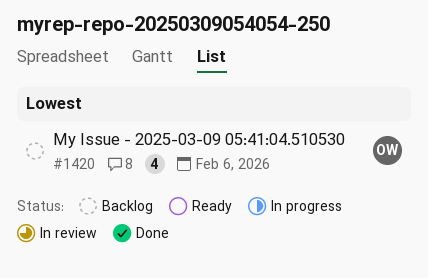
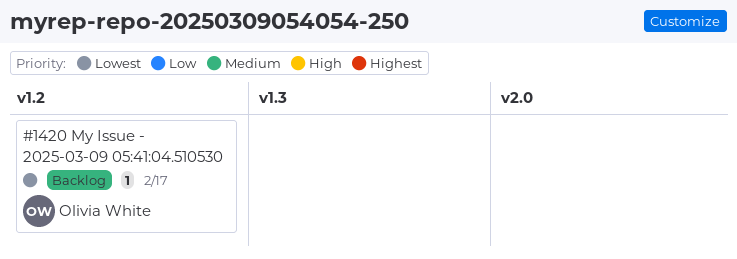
#1420, estimate: 4 -> 1
#1420, due: Feb 6 -> Feb 17

